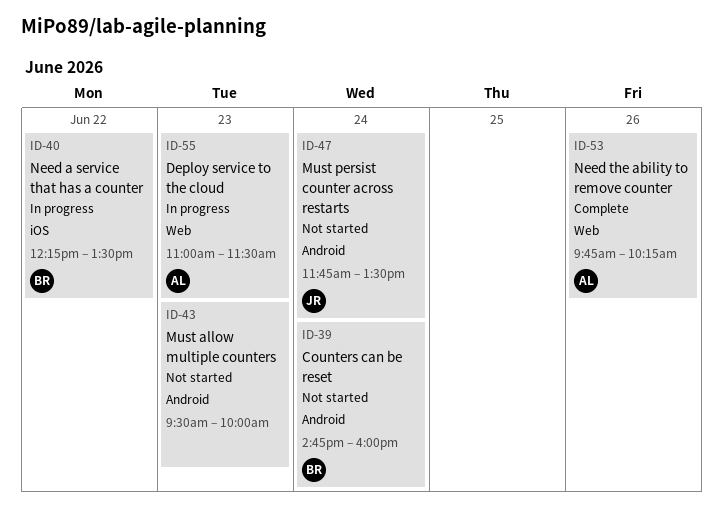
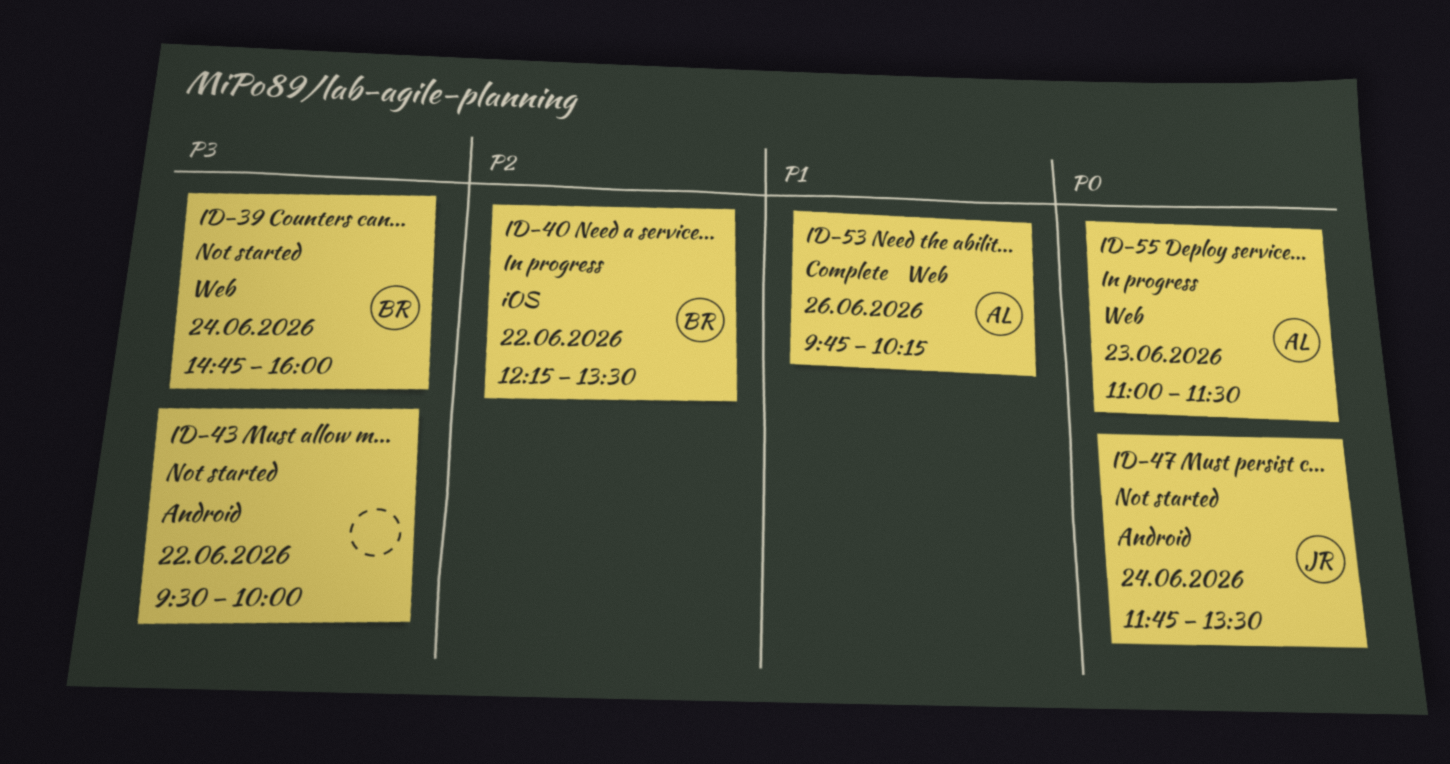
ID-39, label: Android -> Web
ID-43, day: Jun 23 -> Jun 22

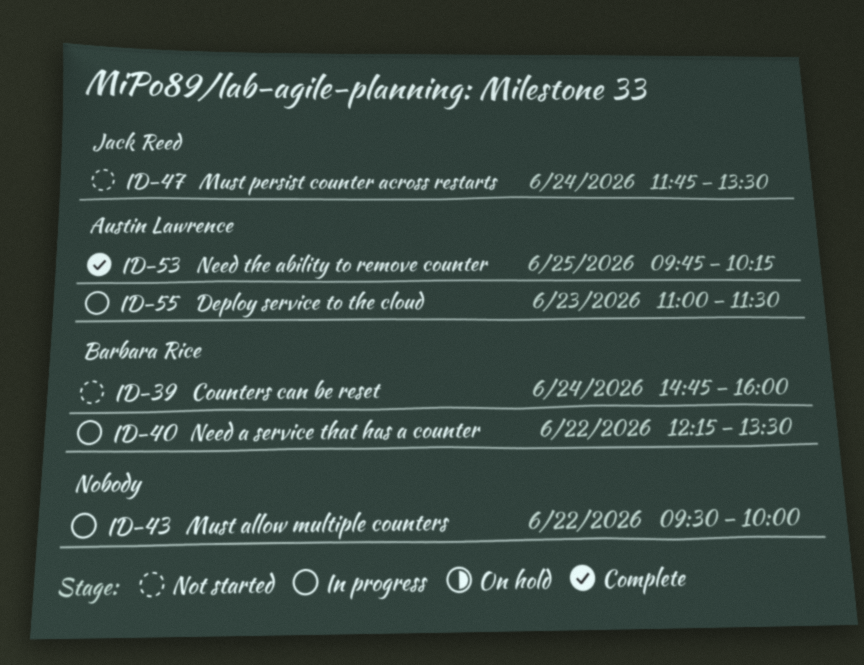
ID-43, status: Not started -> In progress
ID-53, day: Jun 26 -> Jun 25

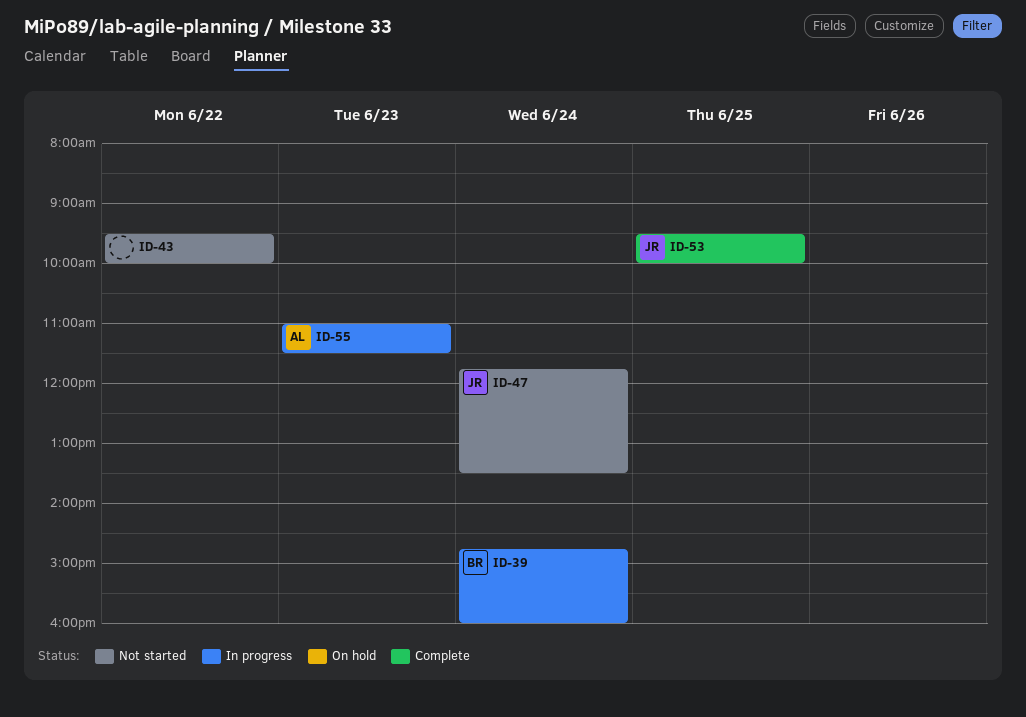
ID-39, status: Not started -> In progress
ID-40: present -> none
ID-43, status: In progress -> Not started
ID-53, owner: Austin Lawrence -> Jack Reed
ID-53, begins: 09:45 -> 09:30
ID-53, ends: 10:15 -> 10:00

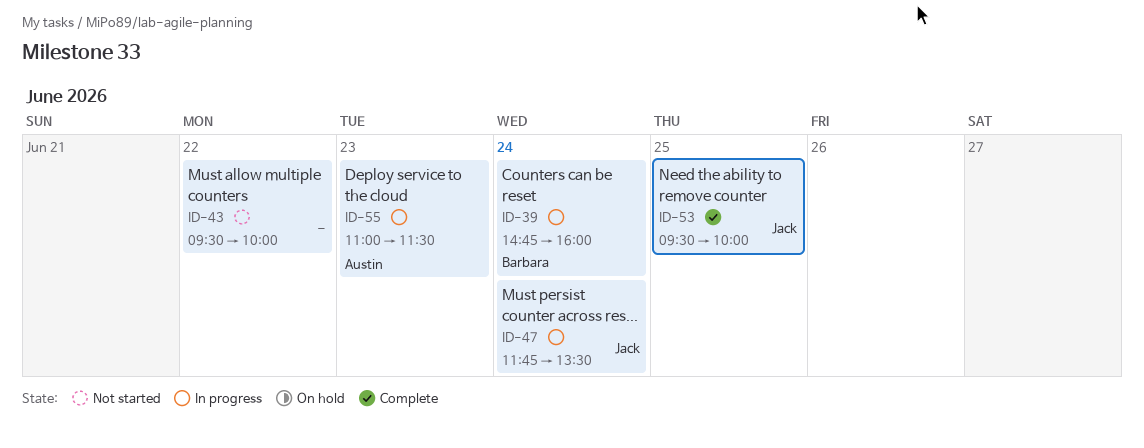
ID-47, status: Not started -> In progress

